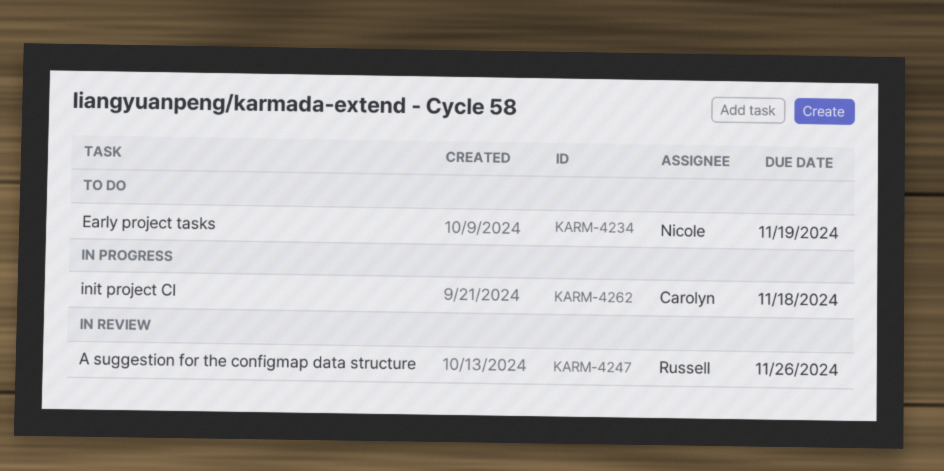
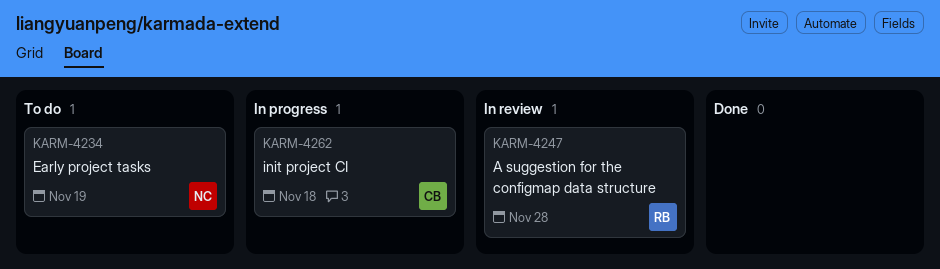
KARM-4247, due: Nov 26 -> Nov 28

